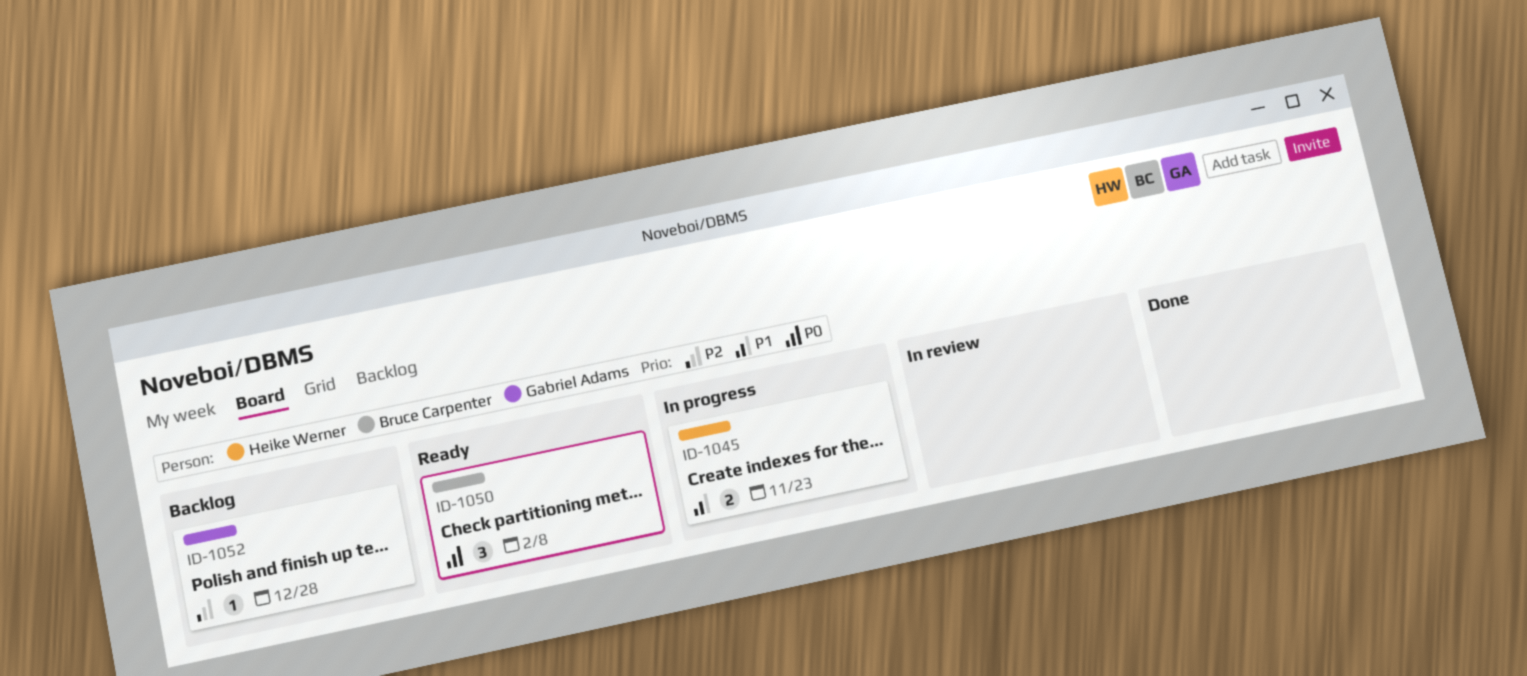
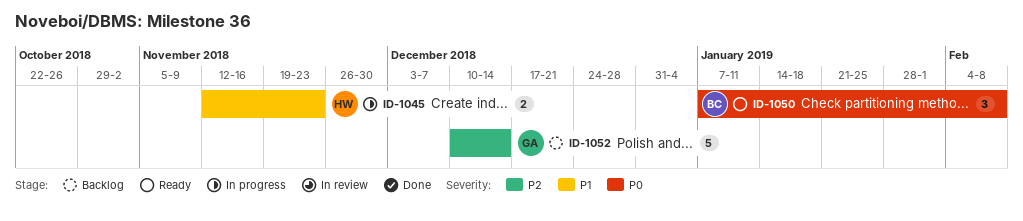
ID-1052, estimate: 1 -> 5
ID-1052, due: Dec 28 -> Dec 14

